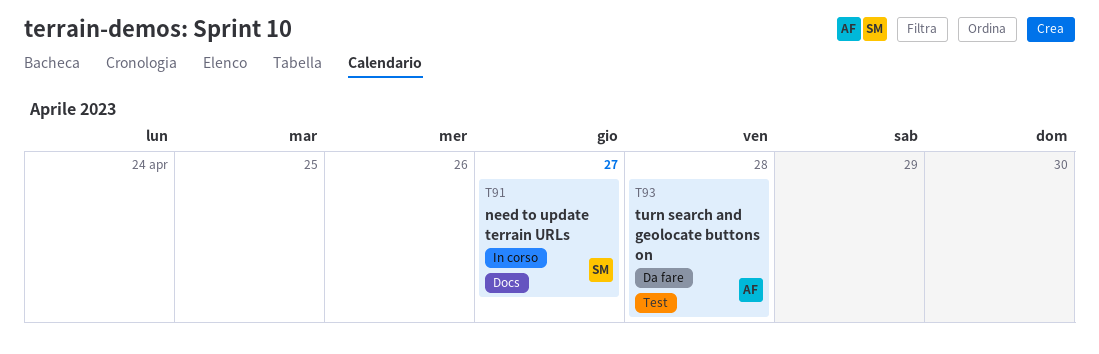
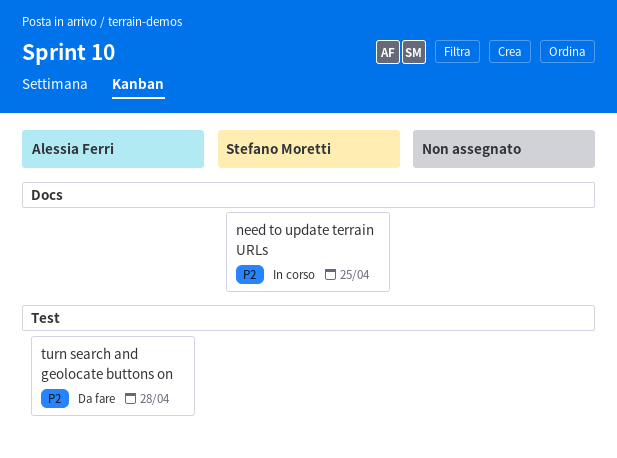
need to update terrain URLs, due: Apr 27 -> Apr 25

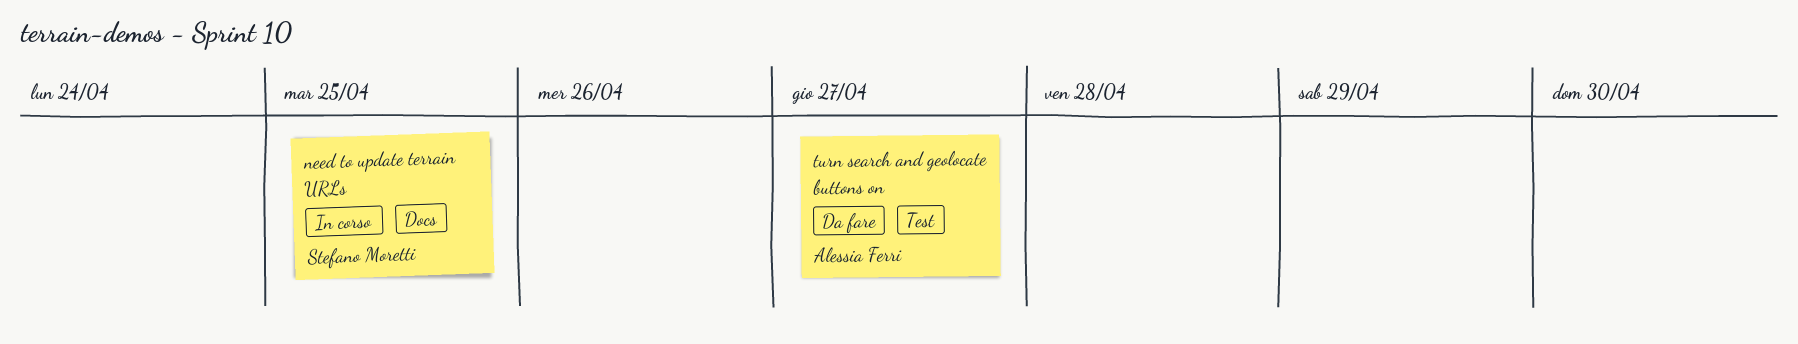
turn search and geolocate buttons on, due: Apr 28 -> Apr 27

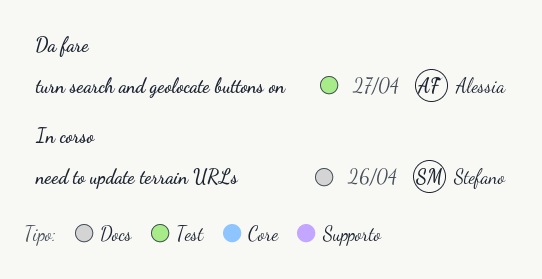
need to update terrain URLs, due: Apr 25 -> Apr 26

